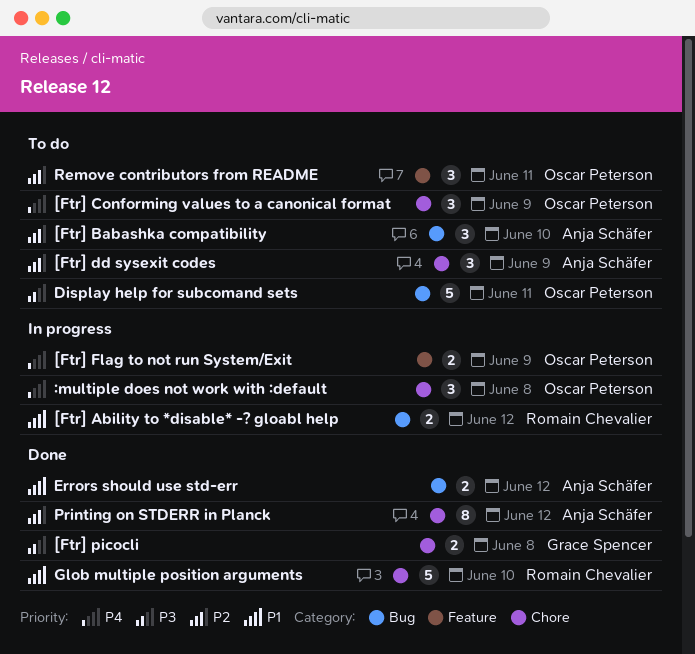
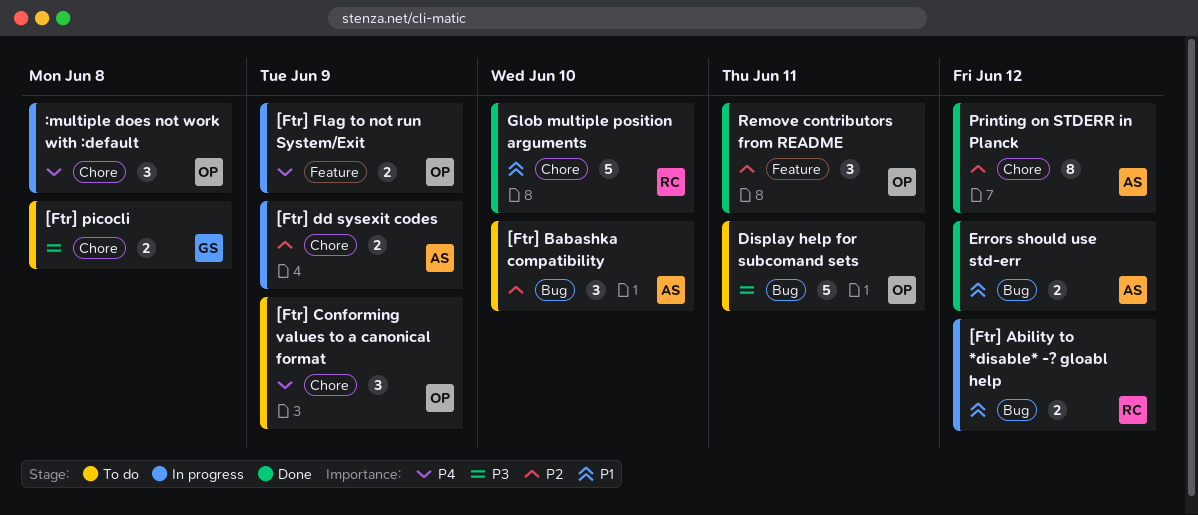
[Ftr] dd sysexit codes, status: To do -> In progress
[Ftr] dd sysexit codes, estimate: 3 -> 2
[Ftr] picocli, status: Done -> To do
Remove contributors from README, status: To do -> Done

